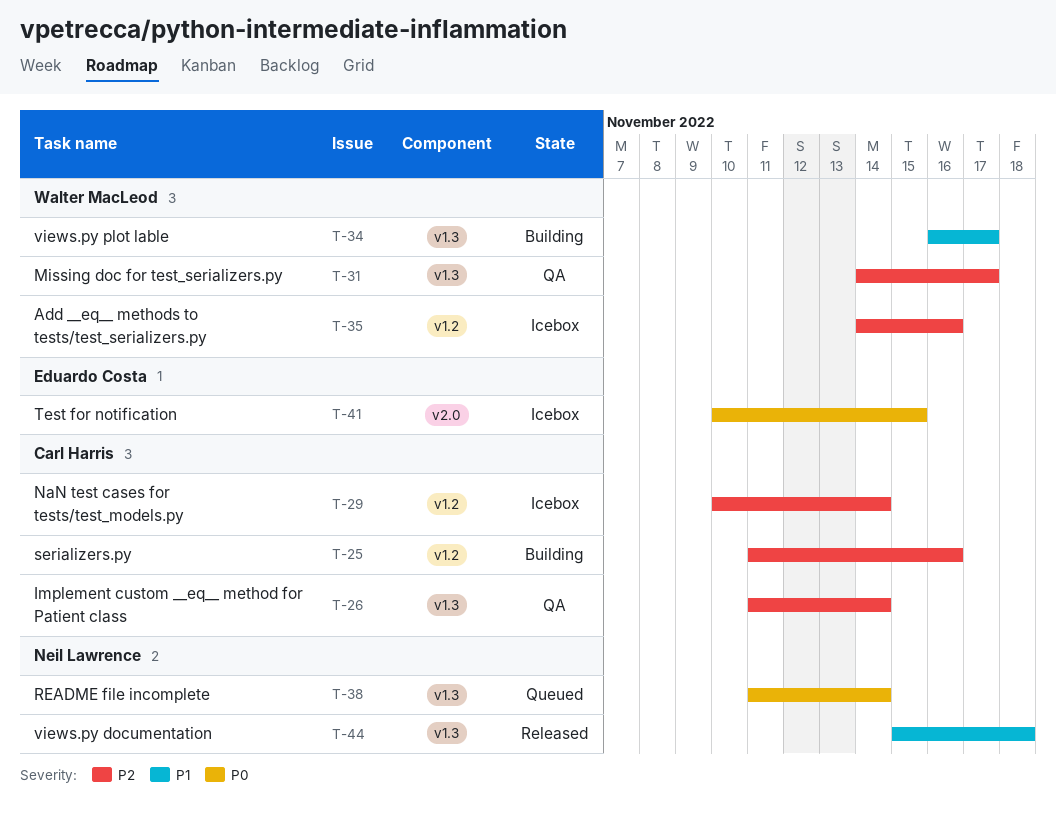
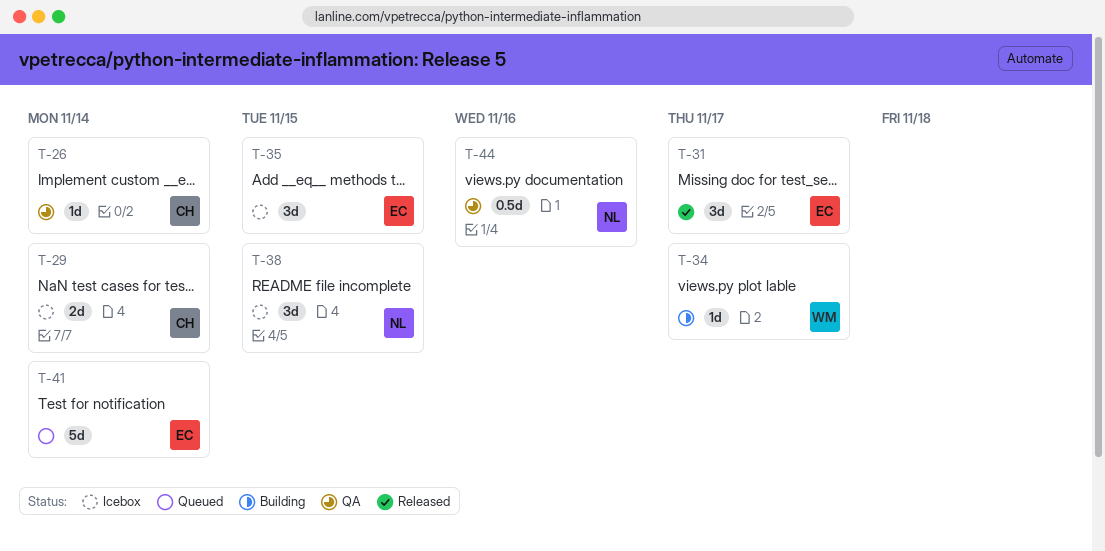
T-25: present -> none
T-31, status: QA -> Released
T-31, owner: Walter MacLeod -> Eduardo Costa
T-35, owner: Walter MacLeod -> Eduardo Costa
T-35, due: Nov 16 -> Nov 15
T-38, status: Queued -> Icebox
T-38, due: Nov 14 -> Nov 15
T-41, status: Icebox -> Queued
T-41, due: Nov 15 -> Nov 14
T-44, status: Released -> QA
T-44, due: Nov 18 -> Nov 16

